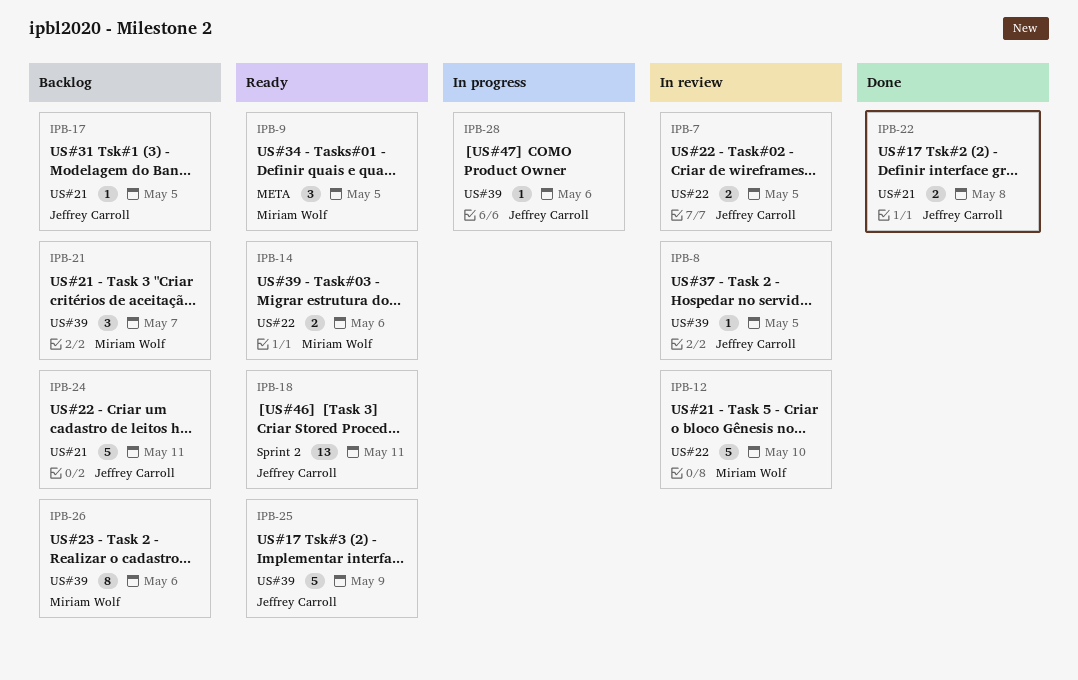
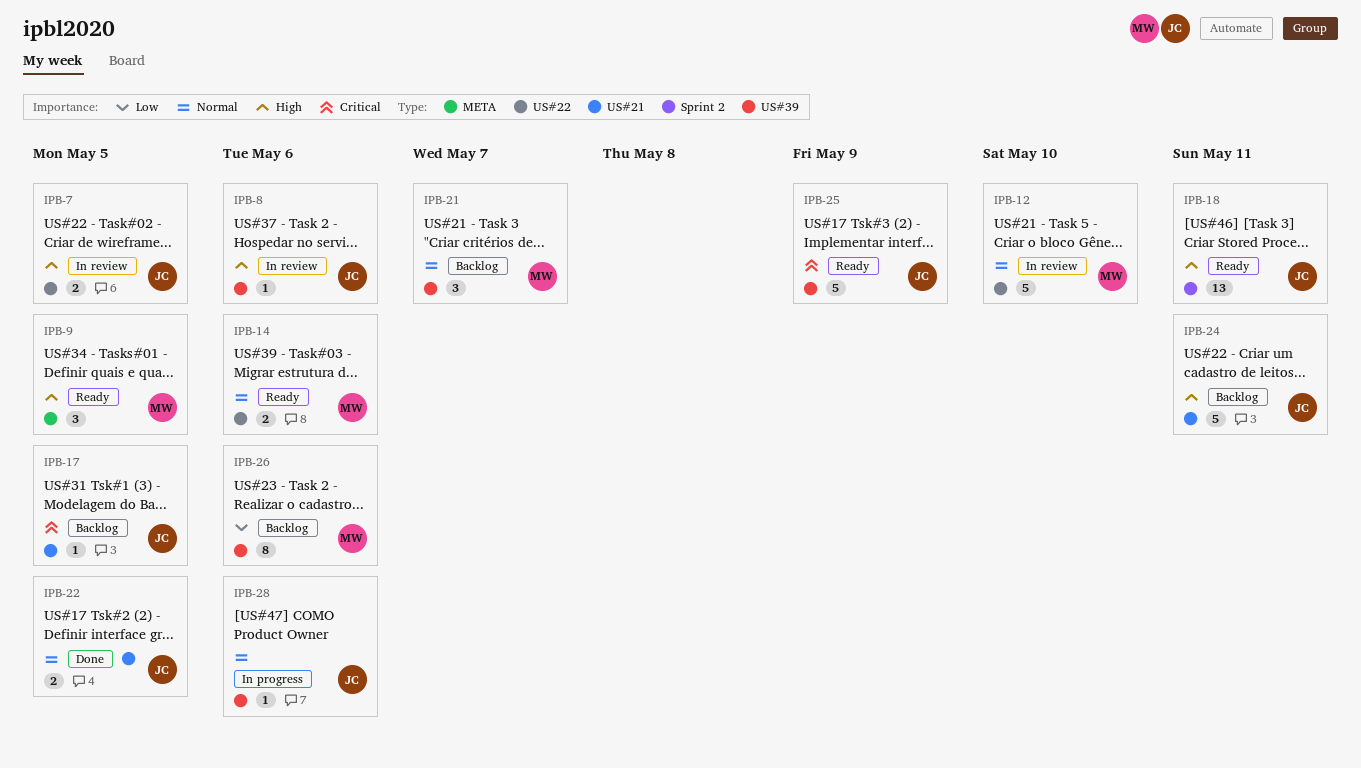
IPB-8, due: May 5 -> May 6
IPB-22, due: May 8 -> May 5

